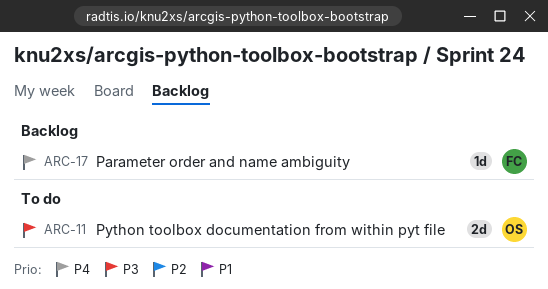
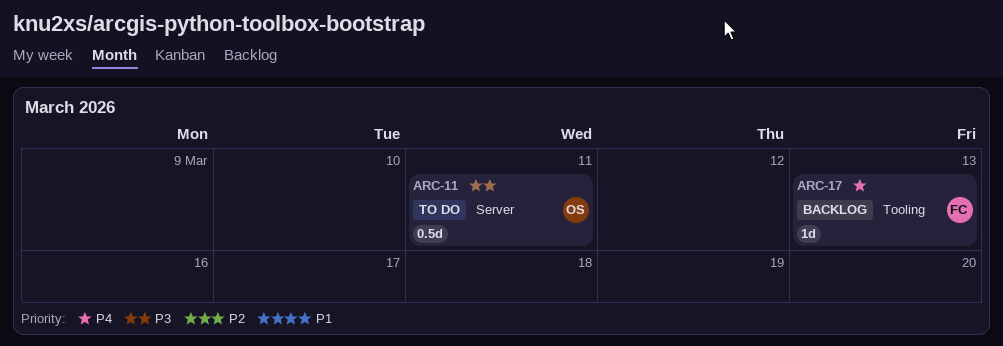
ARC-11, estimate: 2d -> 0.5d

